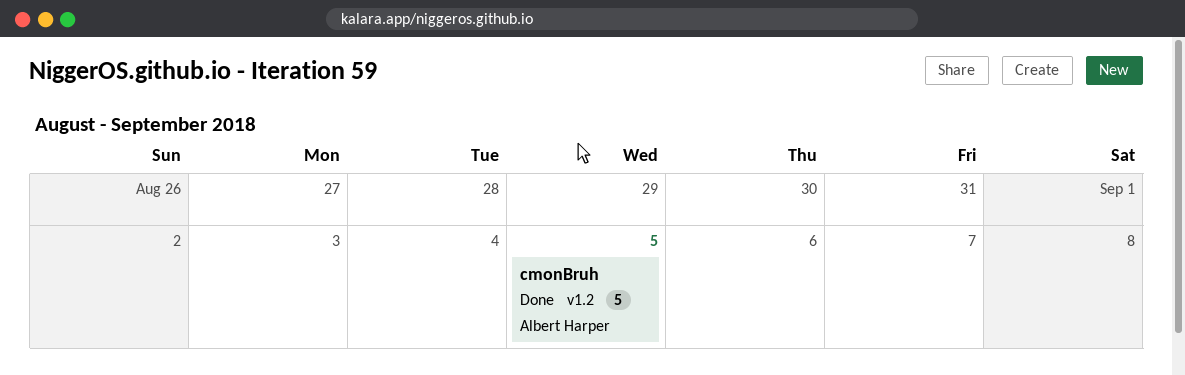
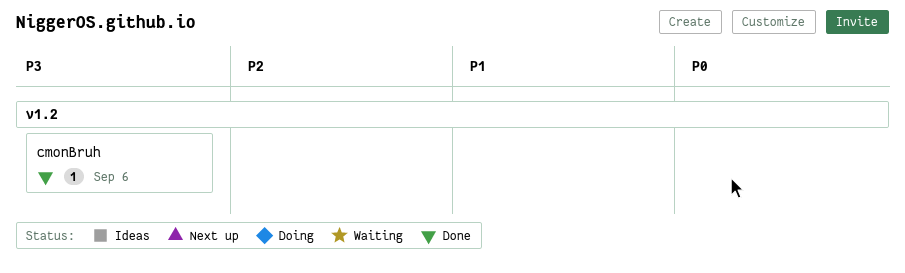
cmonBruh, estimate: 5 -> 1
cmonBruh, due: Sep 5 -> Sep 6

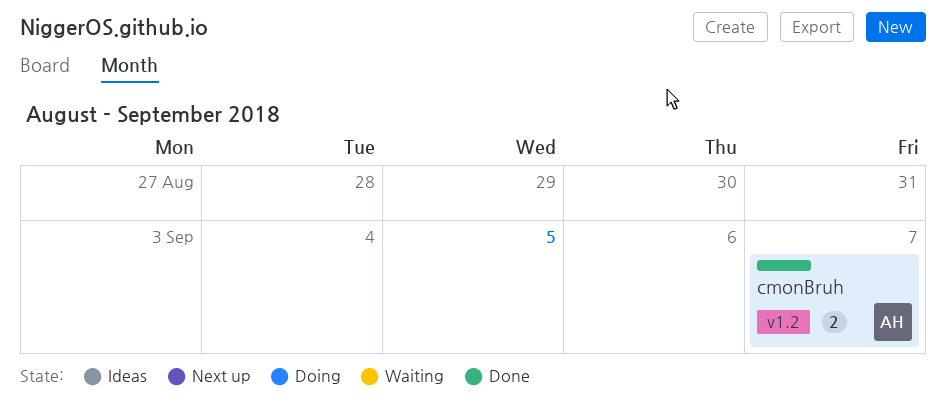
cmonBruh, estimate: 1 -> 2
cmonBruh, due: Sep 6 -> Sep 7

